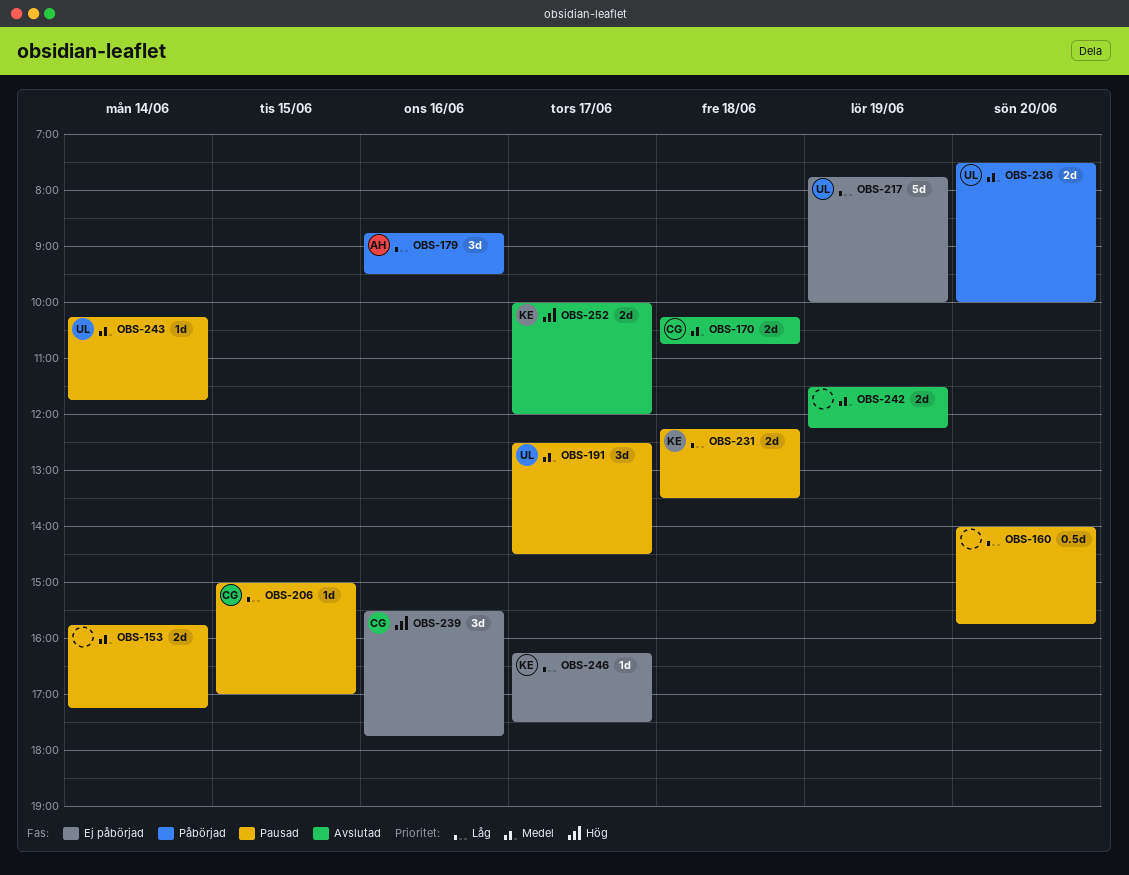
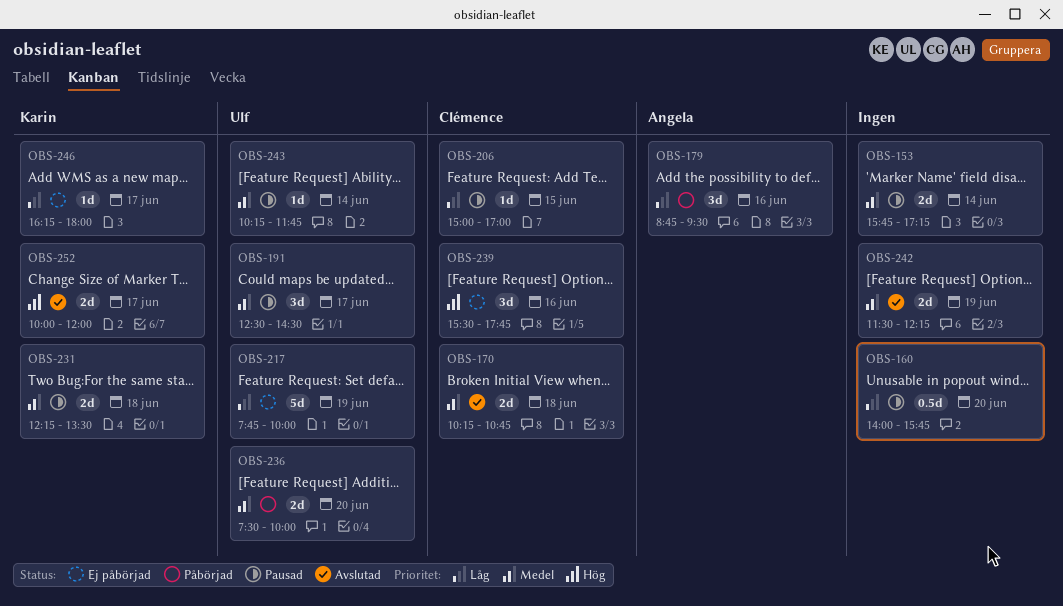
OBS-231, priority: Låg -> Medel
OBS-246, ends: 17:30 -> 18:00

